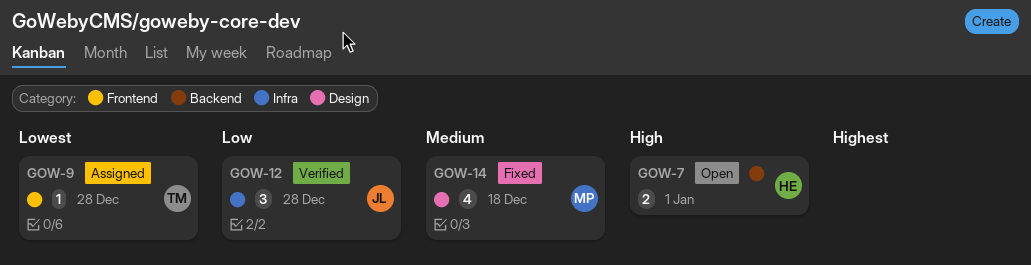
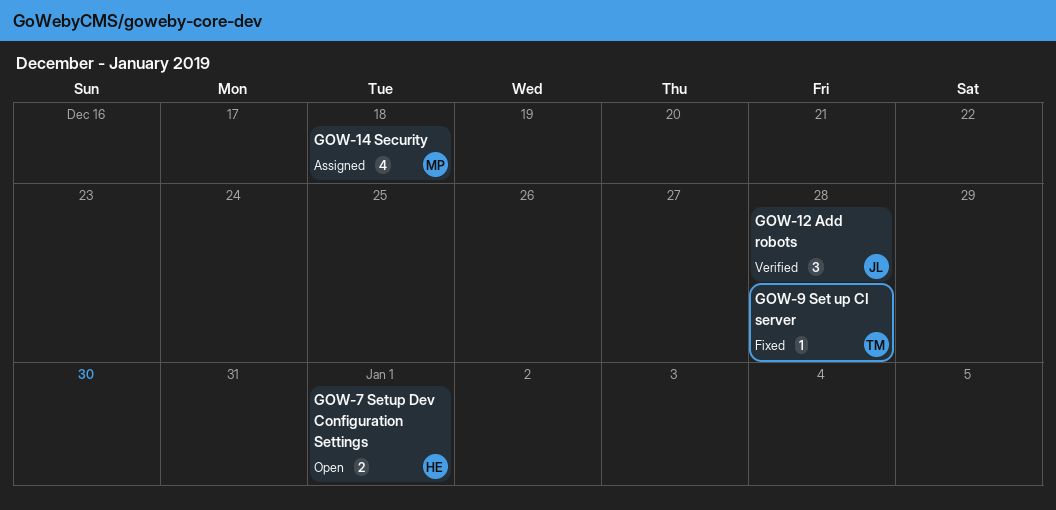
GOW-9, status: Assigned -> Fixed
GOW-14, status: Fixed -> Assigned

